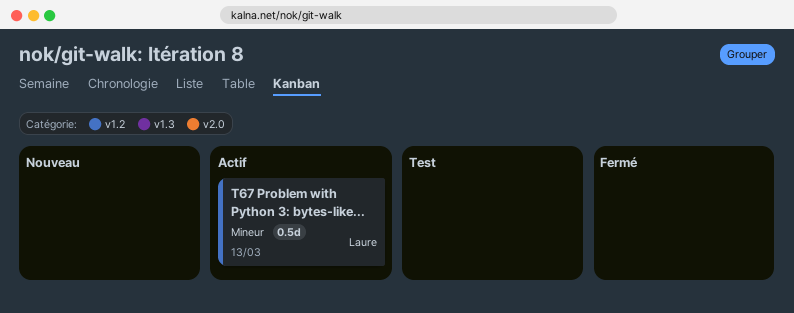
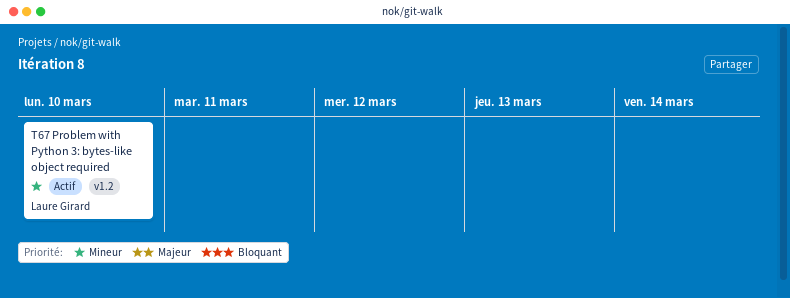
T67, due: Mar 13 -> Mar 10

